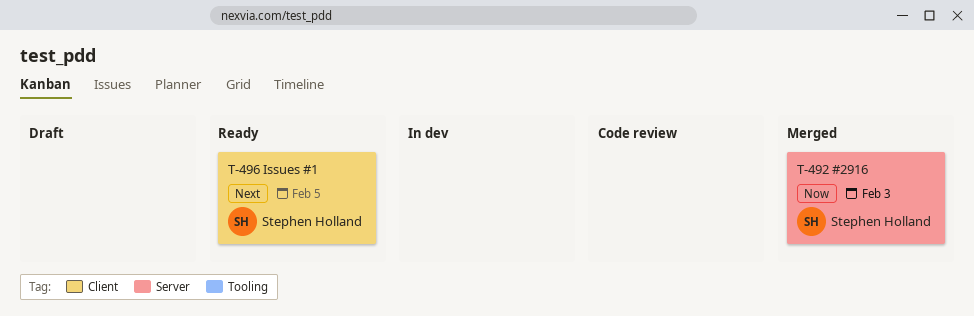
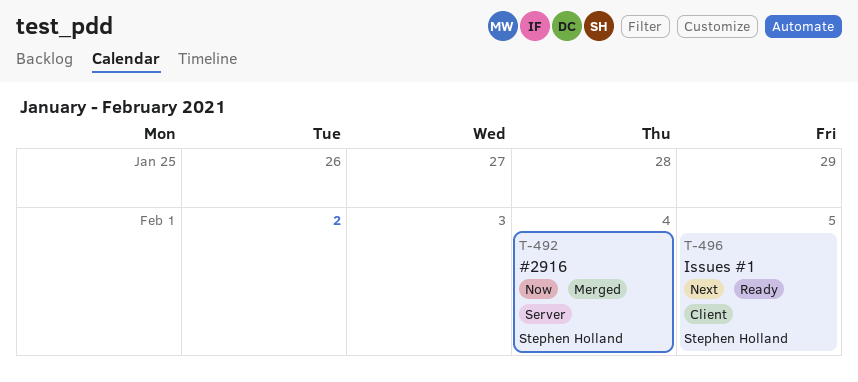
T-492, due: Feb 3 -> Feb 4

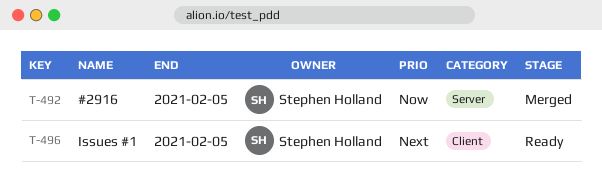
T-492, due: Feb 4 -> Feb 5

